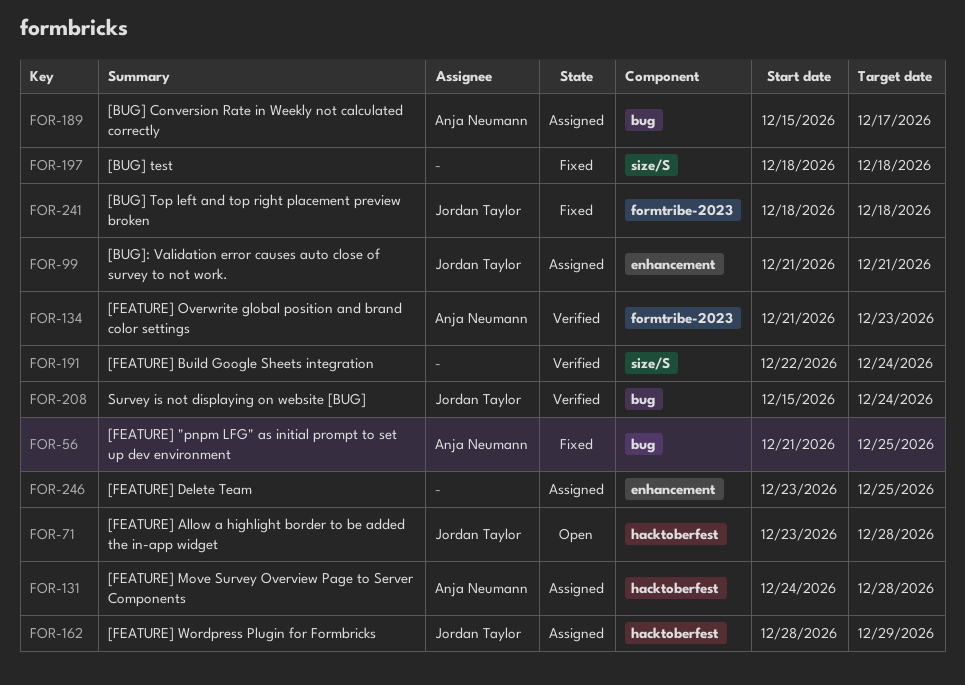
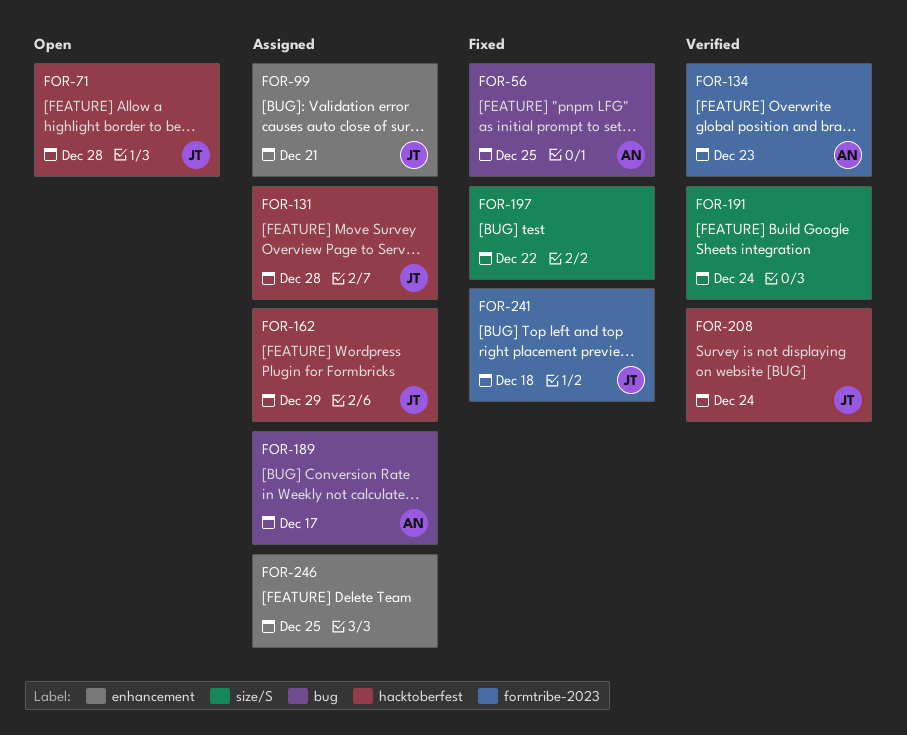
FOR-131, owner: Anja Neumann -> Jordan Taylor
FOR-197, due: Dec 18 -> Dec 22
FOR-208, label: bug -> hacktoberfest

